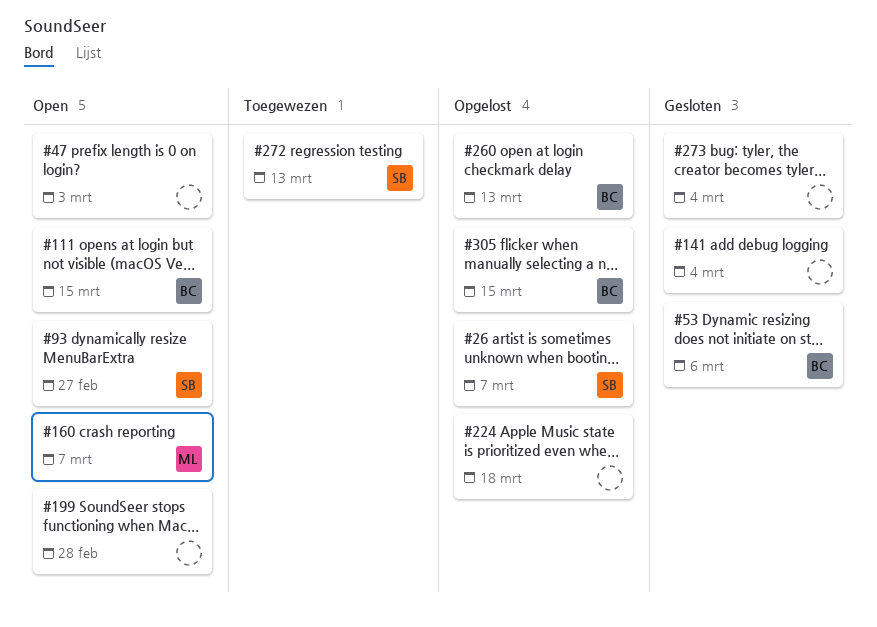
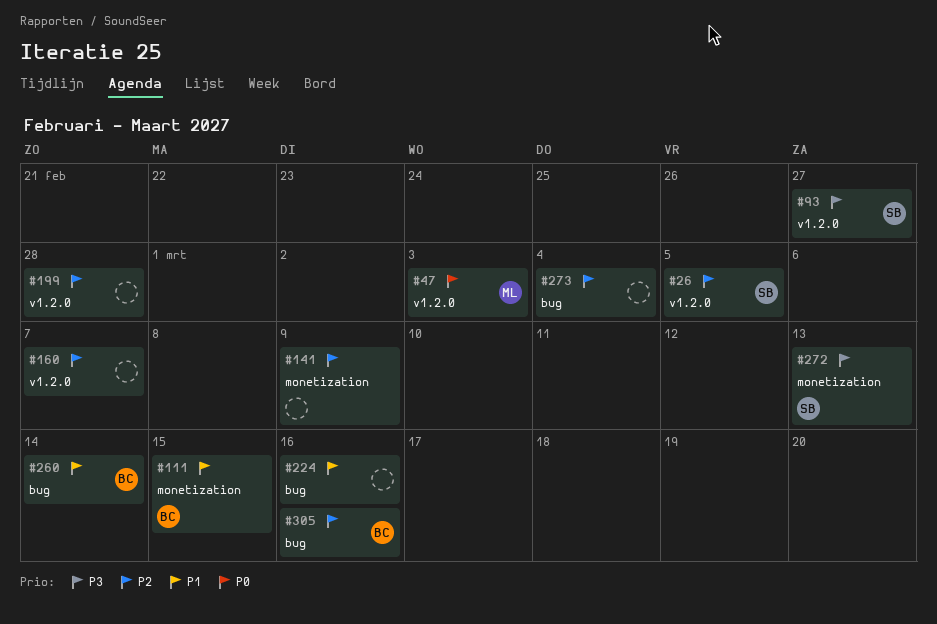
#26, due: Mar 7 -> Mar 5
#47, owner: none -> ML
#53: present -> none
#141, due: Mar 4 -> Mar 9
#160, owner: ML -> none
#224, due: Mar 18 -> Mar 16
#260, due: Mar 13 -> Mar 14
#305, due: Mar 15 -> Mar 16

